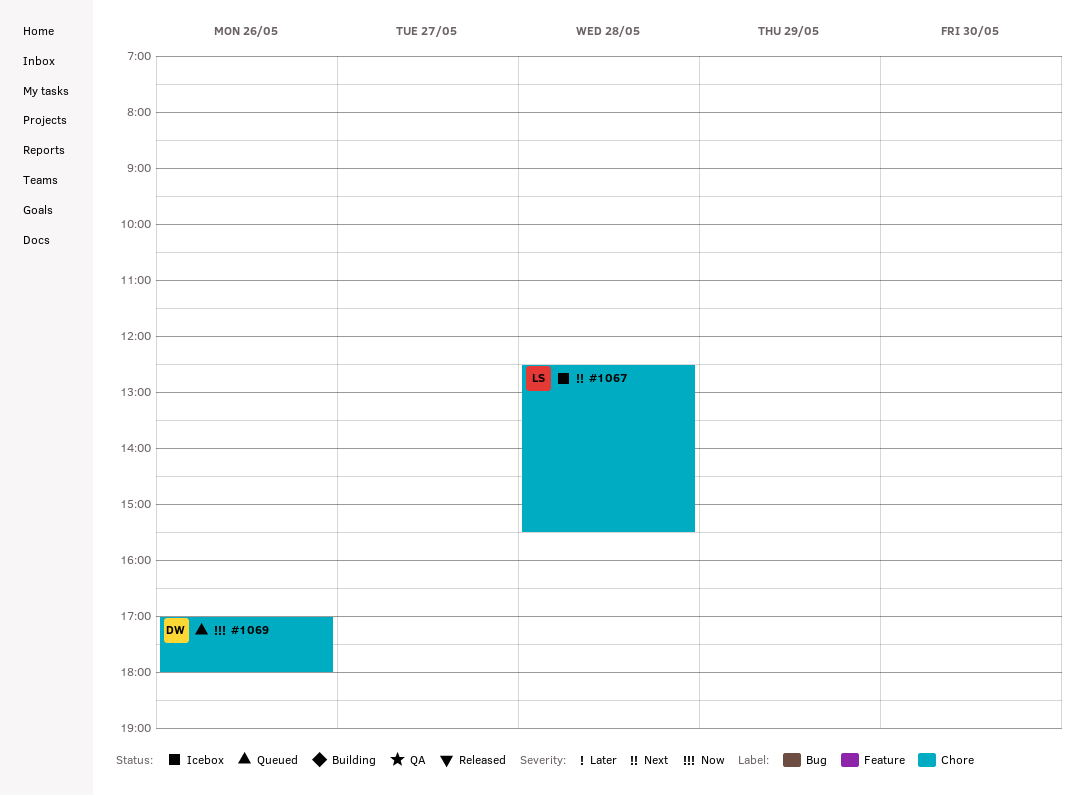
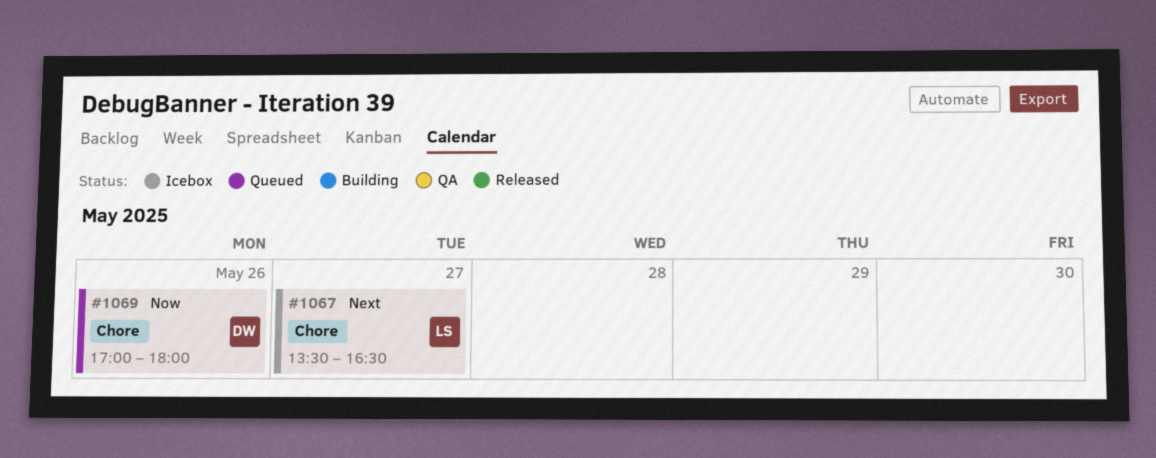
#1067, day: May 28 -> May 27
#1067, begins: 12:30 -> 13:30
#1067, ends: 15:30 -> 16:30

